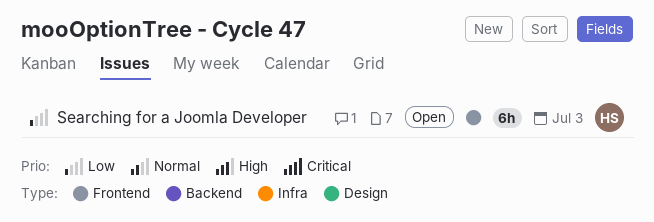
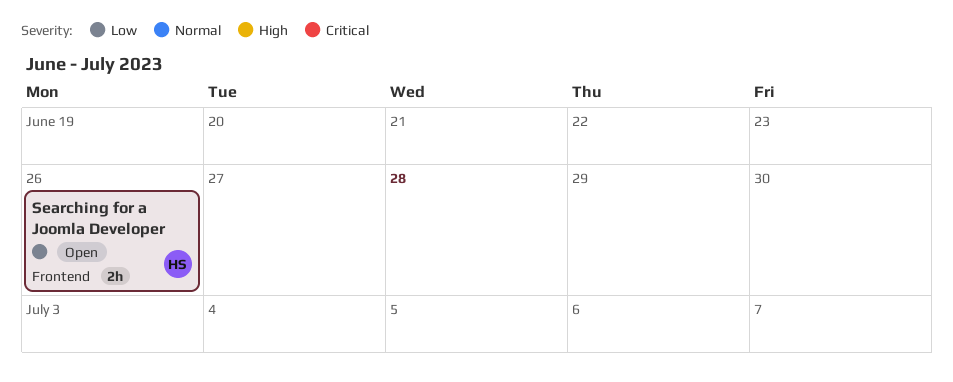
Searching for a Joomla Developer, estimate: 6h -> 2h
Searching for a Joomla Developer, due: Jul 3 -> Jun 26

